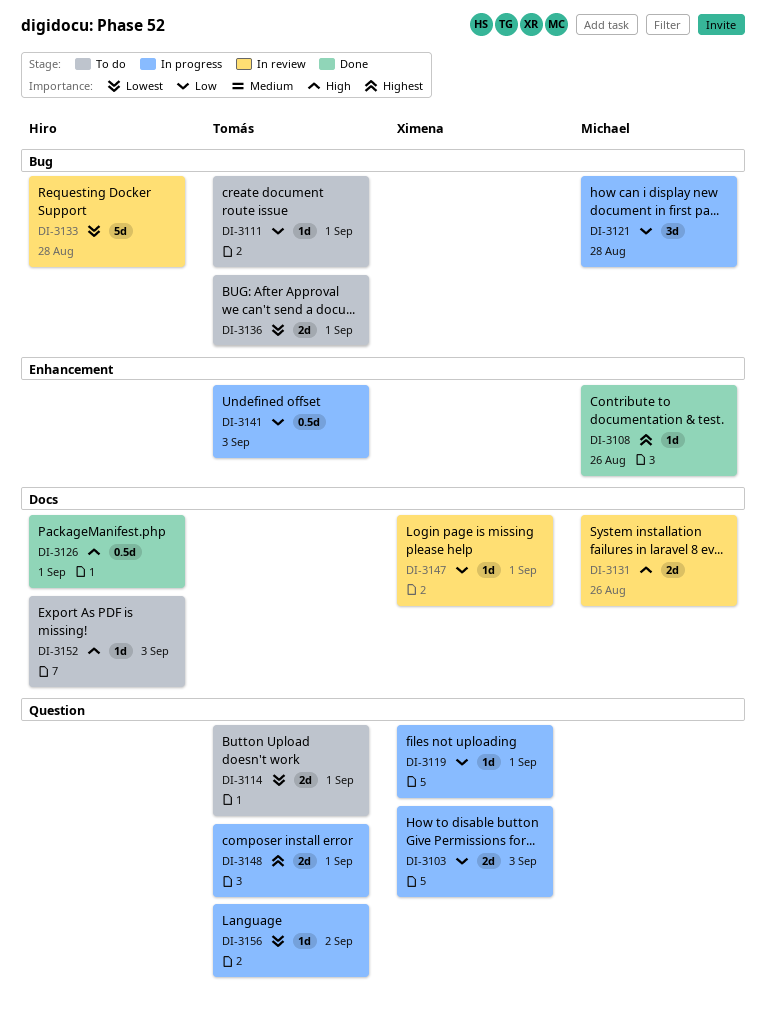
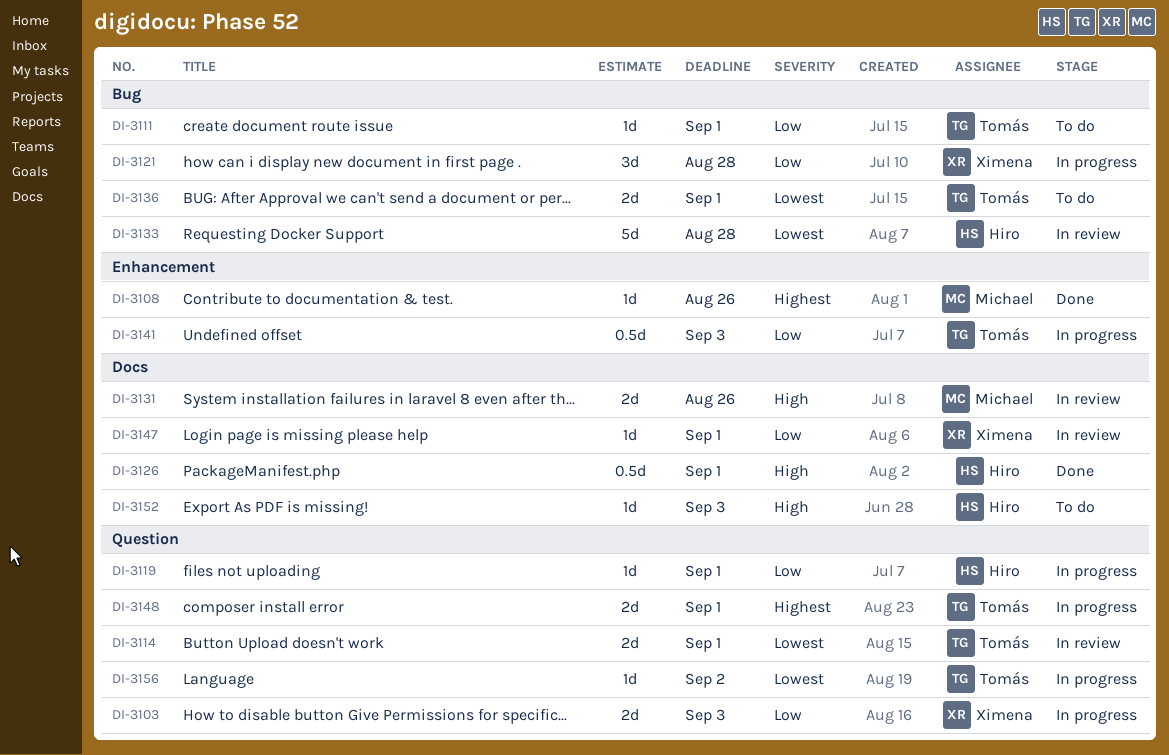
DI-3114, status: To do -> In review
DI-3119, owner: Ximena -> Hiro
DI-3121, owner: Michael -> Ximena

